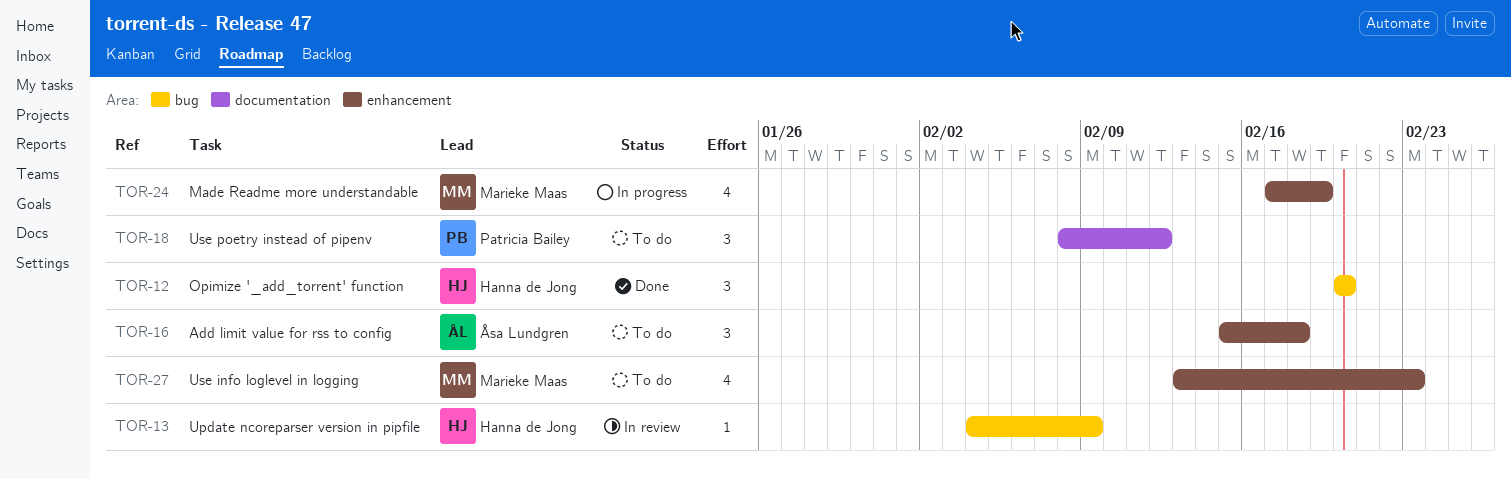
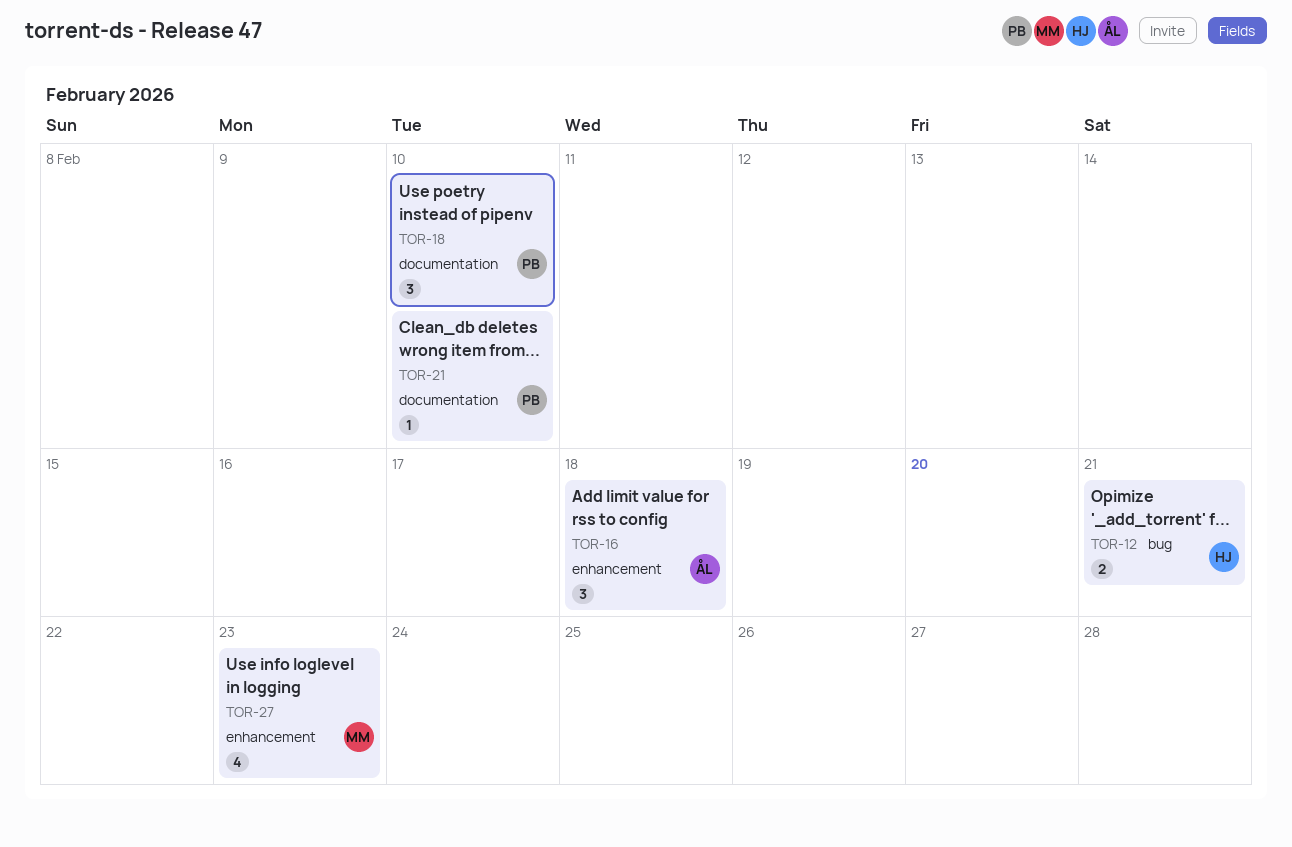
TOR-12, estimate: 3 -> 2
TOR-12, due: Feb 20 -> Feb 21
TOR-13: present -> none
TOR-18, due: Feb 12 -> Feb 10
TOR-21: none -> present
TOR-24: present -> none

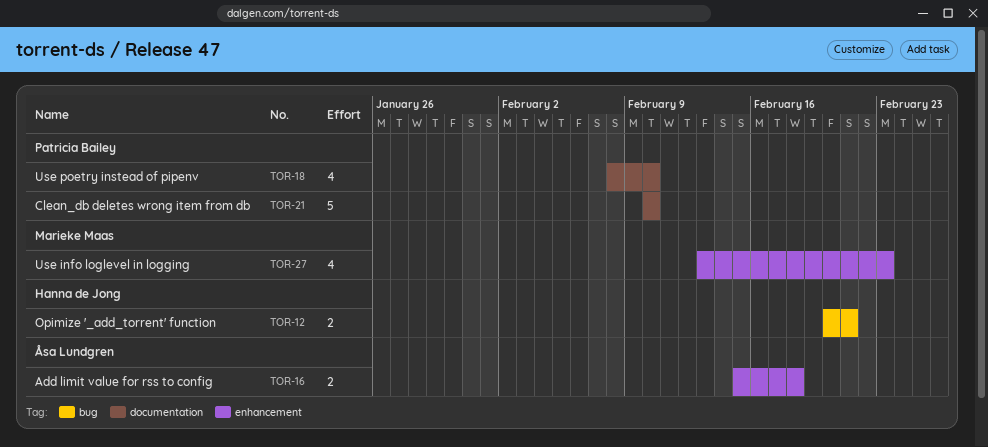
TOR-16, estimate: 3 -> 2
TOR-18, estimate: 3 -> 4
TOR-21, estimate: 1 -> 5

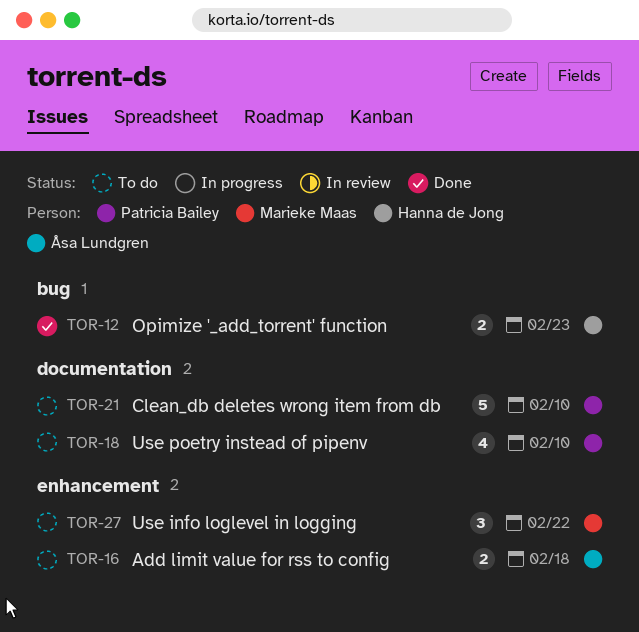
TOR-12, due: Feb 21 -> Feb 23
TOR-27, estimate: 4 -> 3
TOR-27, due: Feb 23 -> Feb 22

